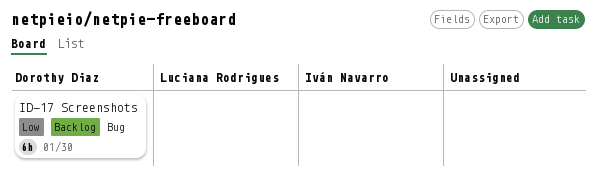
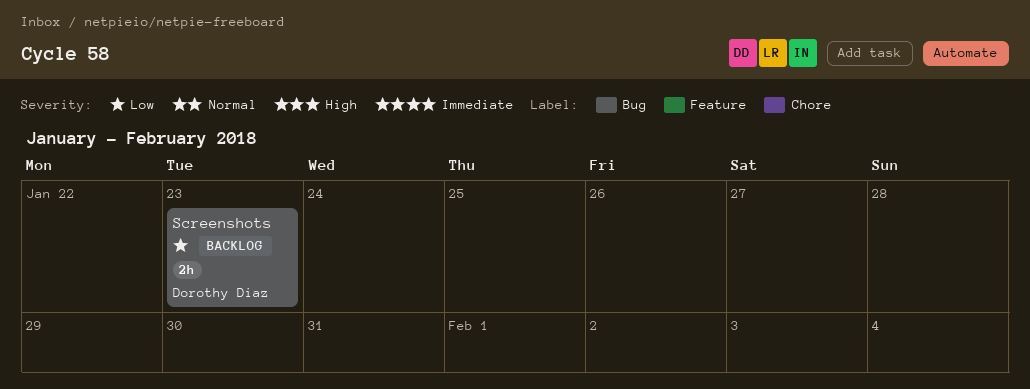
Screenshots, estimate: 6h -> 2h
Screenshots, due: Jan 30 -> Jan 23

